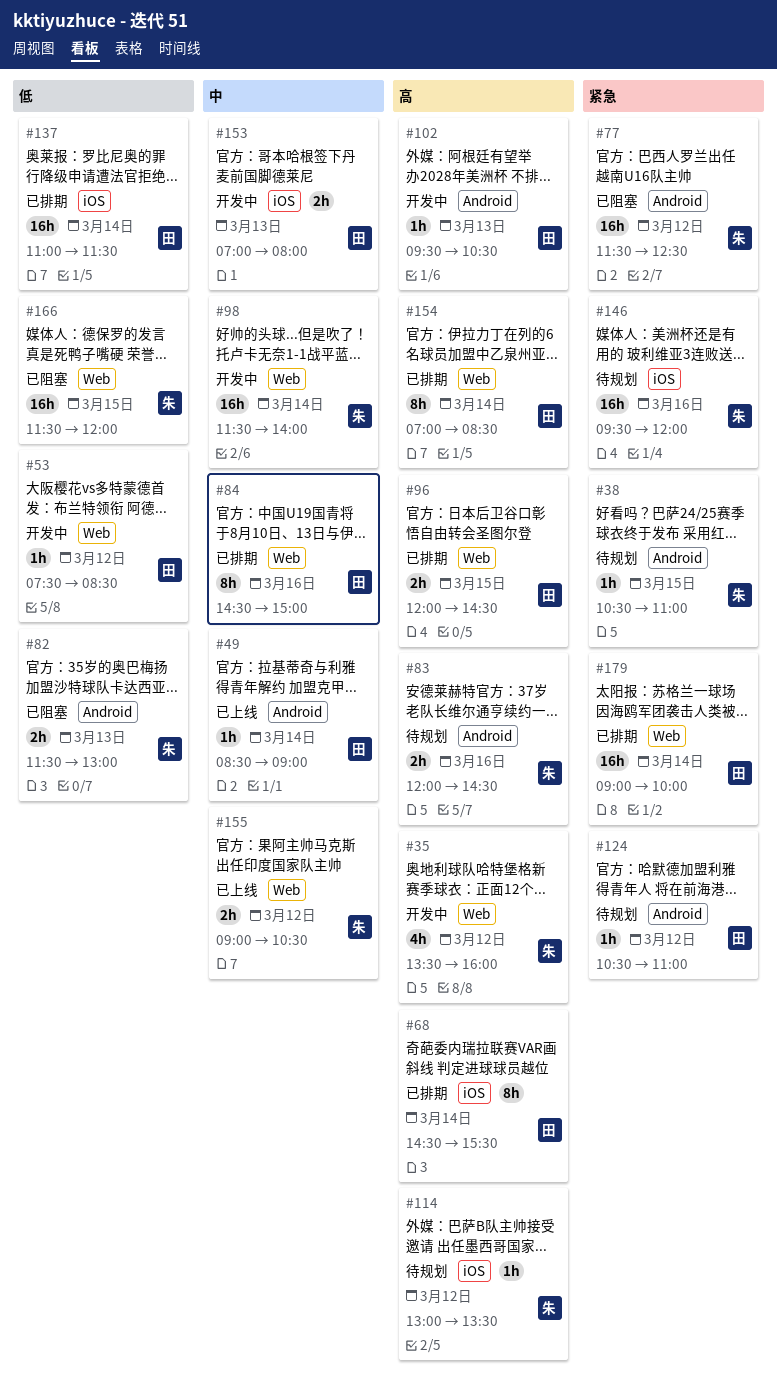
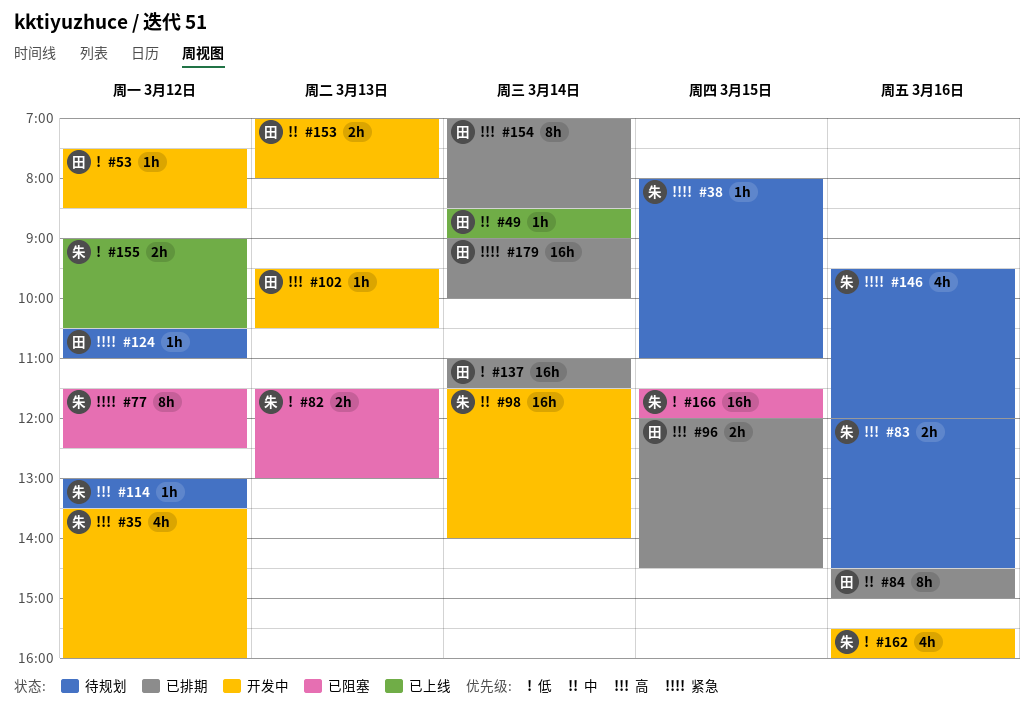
#38, begins: 10:30 -> 08:00
#68: present -> none
#77, estimate: 16h -> 8h
#146, estimate: 16h -> 4h
#155, priority: 中 -> 低
#162: none -> present

